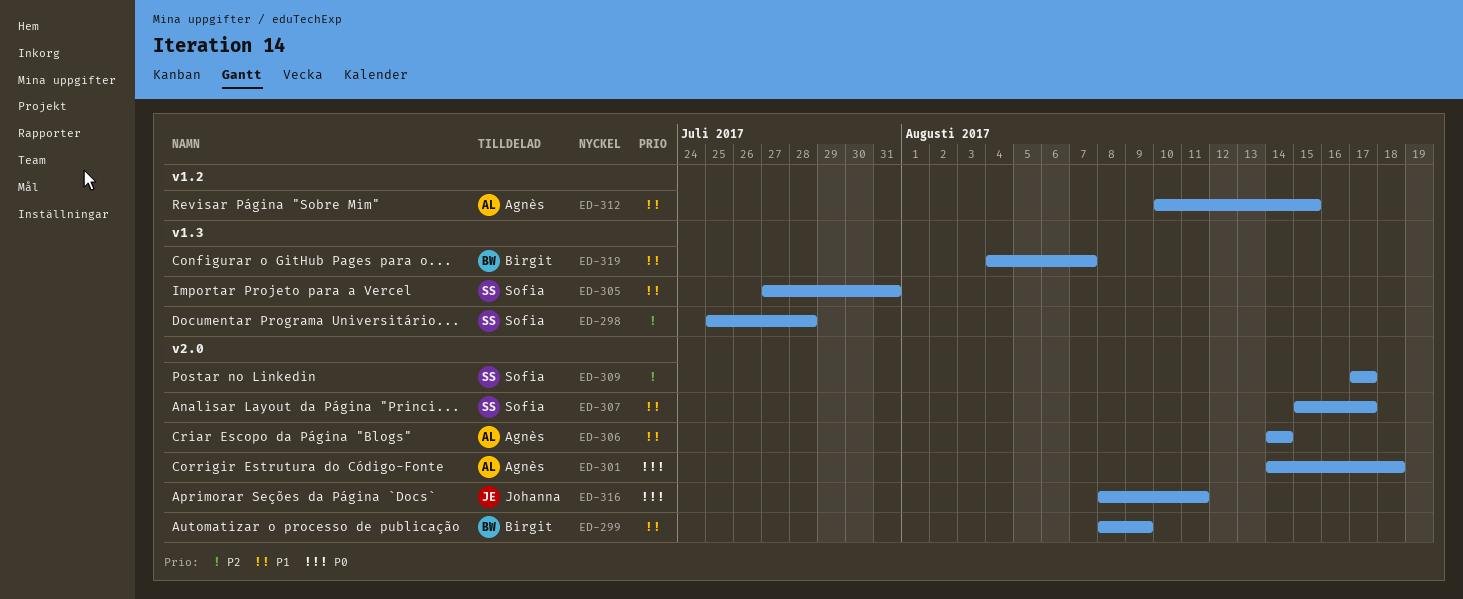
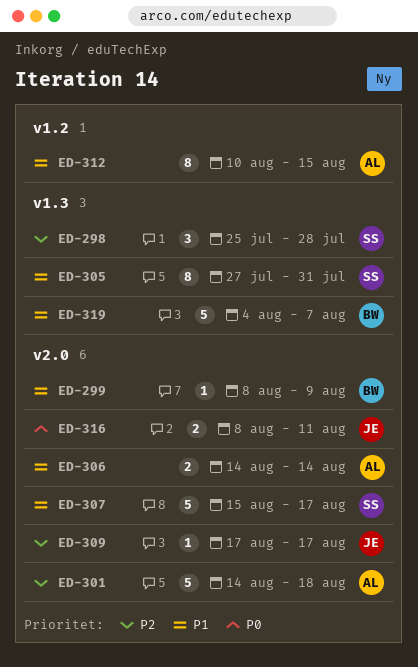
ED-301, priority: P0 -> P2
ED-309, owner: Sofia -> Johanna

